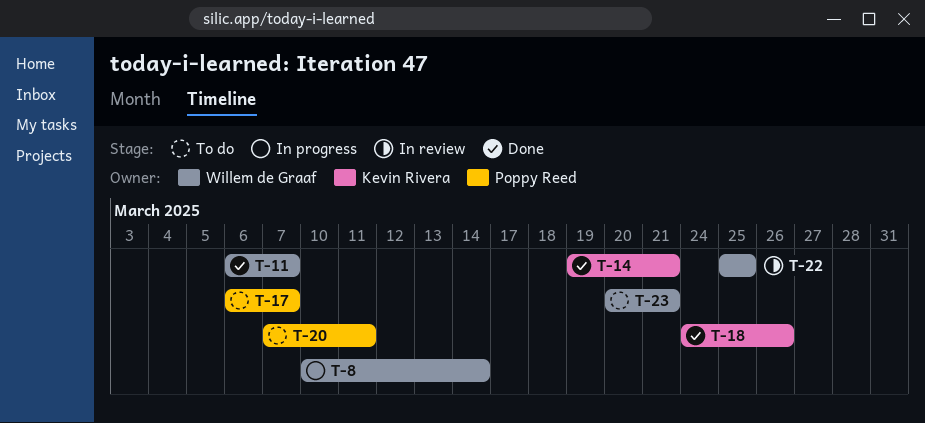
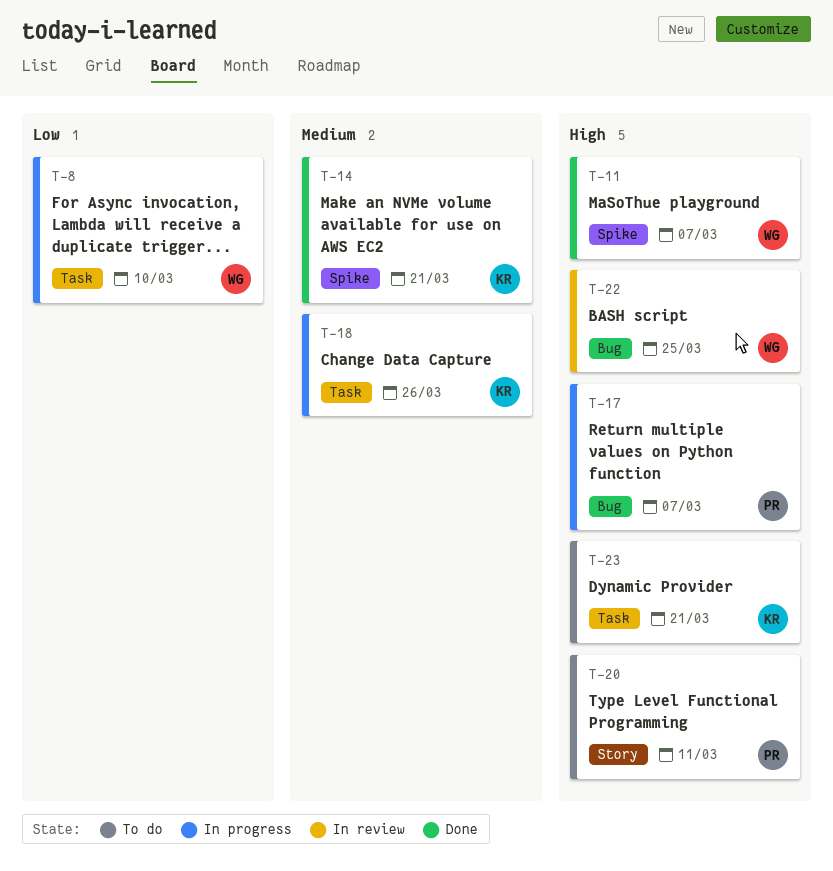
T-8, due: Mar 14 -> Mar 10
T-17, status: To do -> In progress
T-18, status: Done -> In progress
T-23, owner: Willem de Graaf -> Kevin Rivera

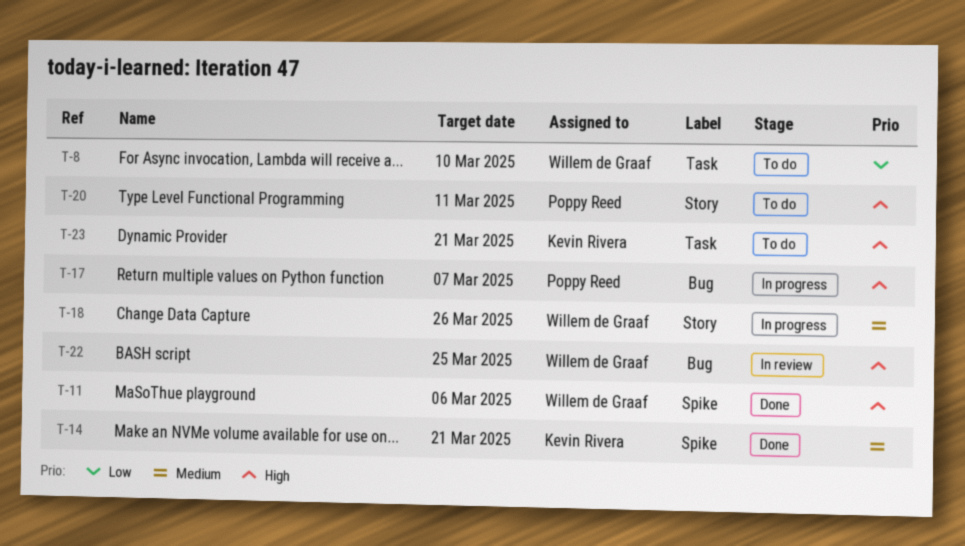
T-8, status: In progress -> To do
T-11, due: Mar 7 -> Mar 6
T-18, owner: Kevin Rivera -> Willem de Graaf
T-18, label: Task -> Story

